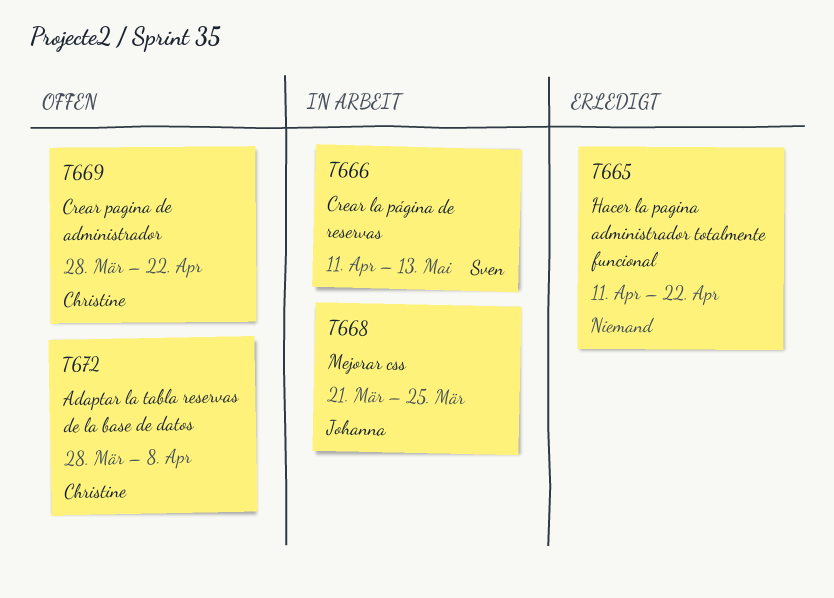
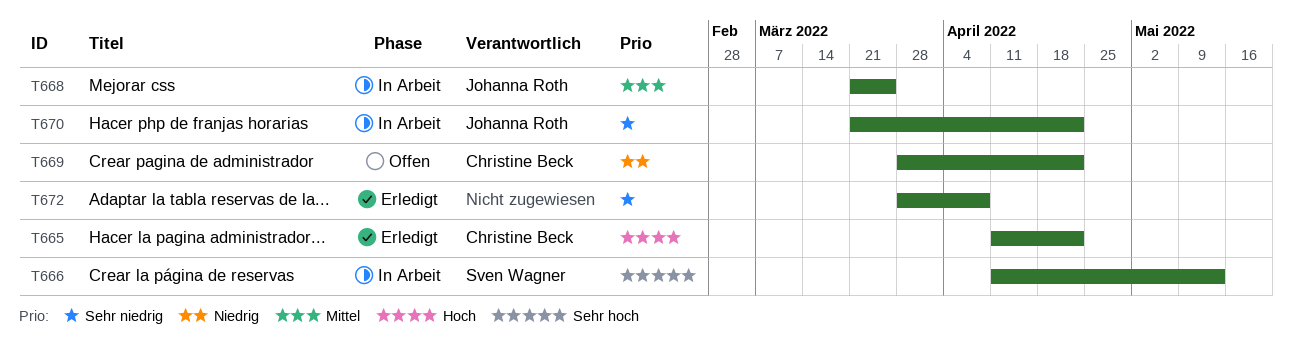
T665, owner: none -> Christine Beck
T670: none -> present
T672, status: Offen -> Erledigt
T672, owner: Christine Beck -> none

